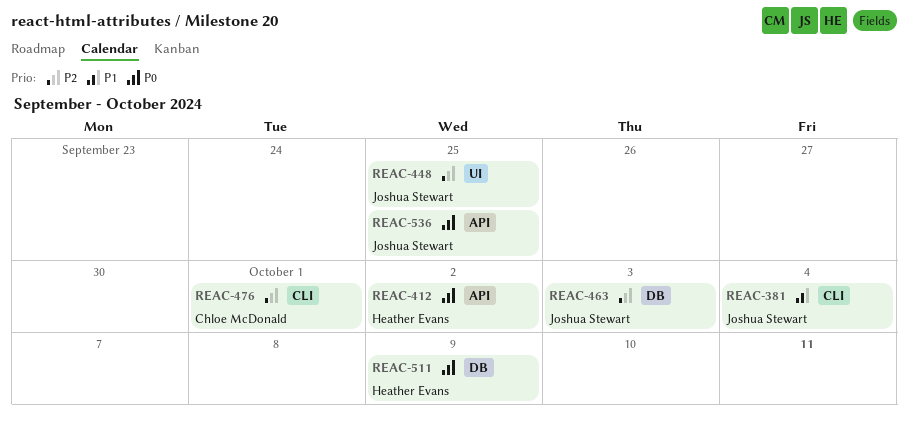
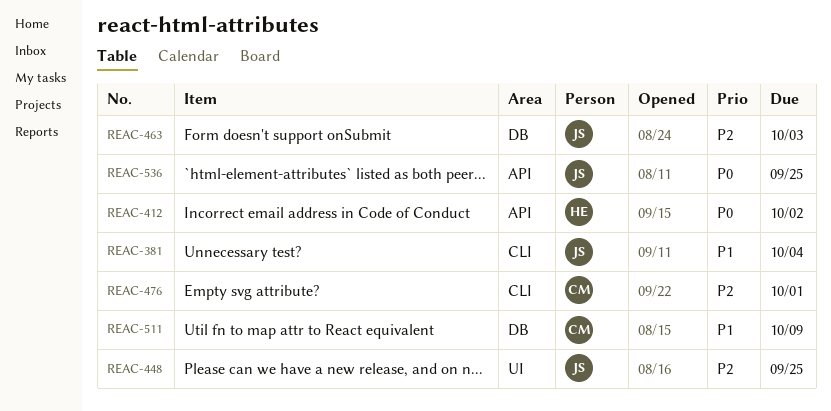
REAC-511, owner: Heather Evans -> Chloe McDonald
REAC-511, priority: P0 -> P1

